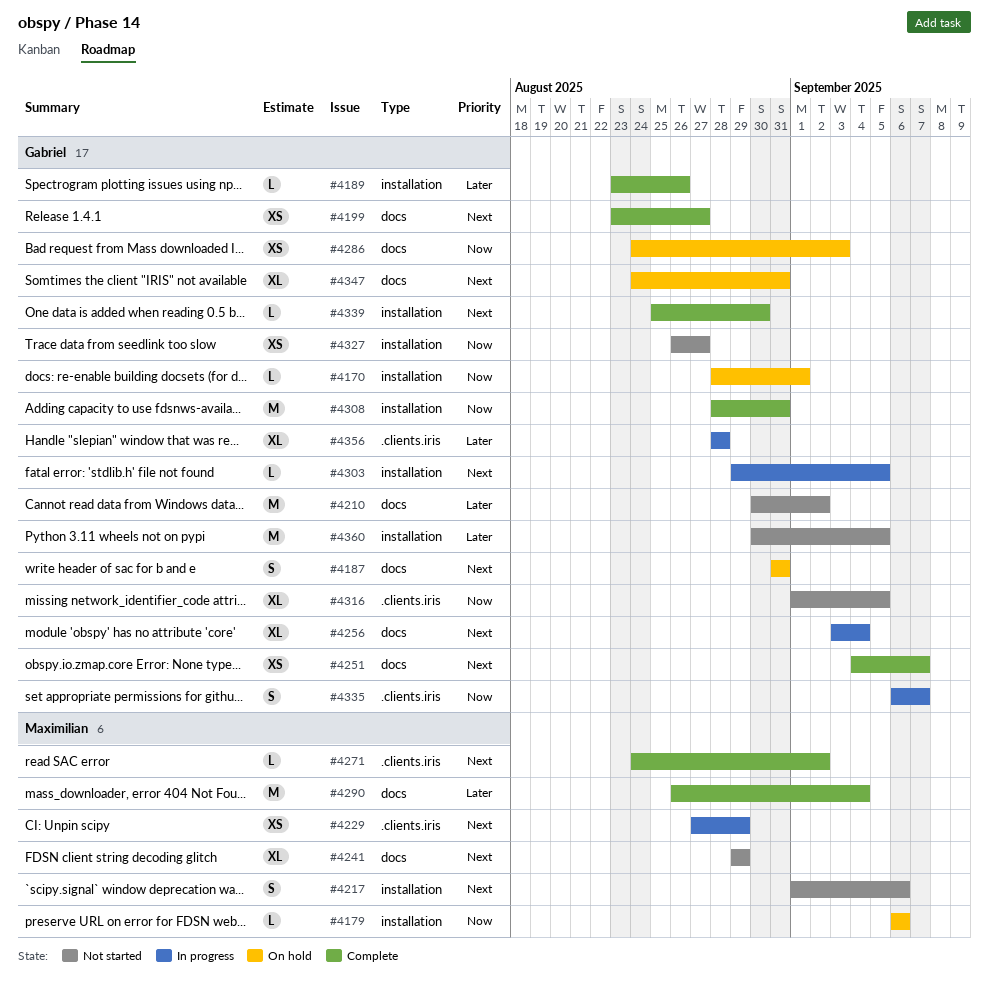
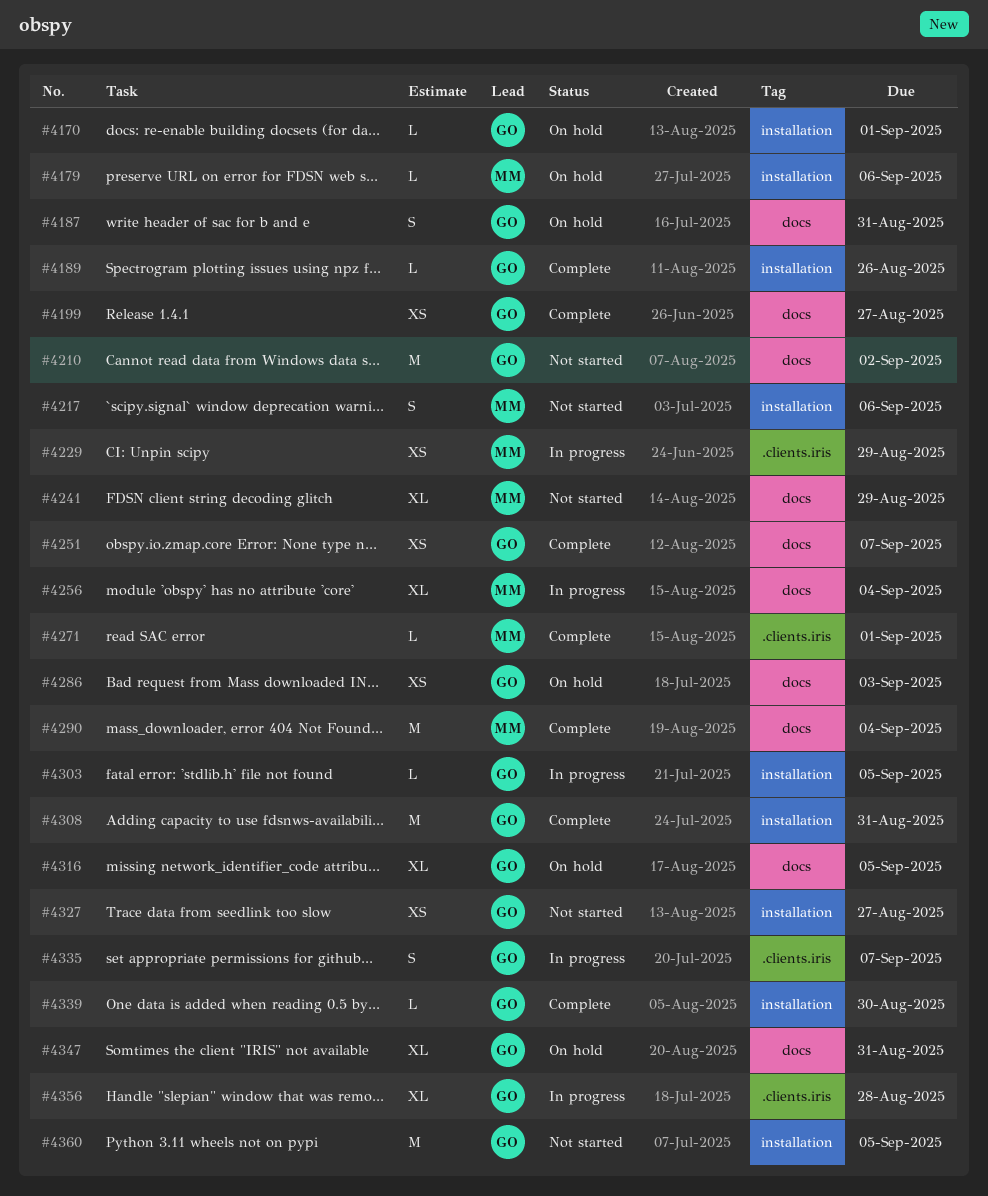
#4256, owner: Gabriel -> Maximilian
#4271, due: Sep 2 -> Sep 1
#4316, status: Not started -> On hold
#4316, label: .clients.iris -> docs

